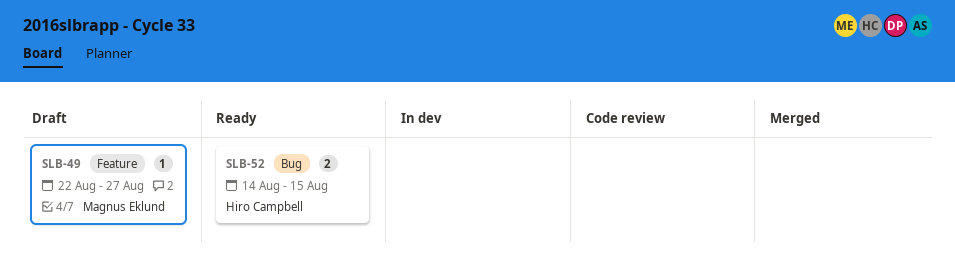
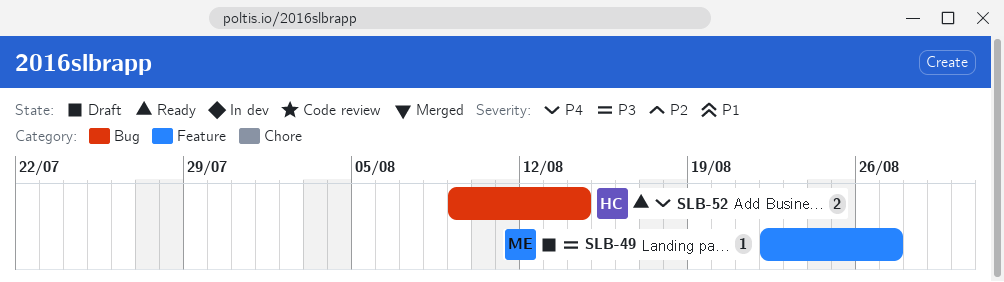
SLB-52, start: Aug 14 -> Aug 9
SLB-52, due: Aug 15 -> Aug 14

